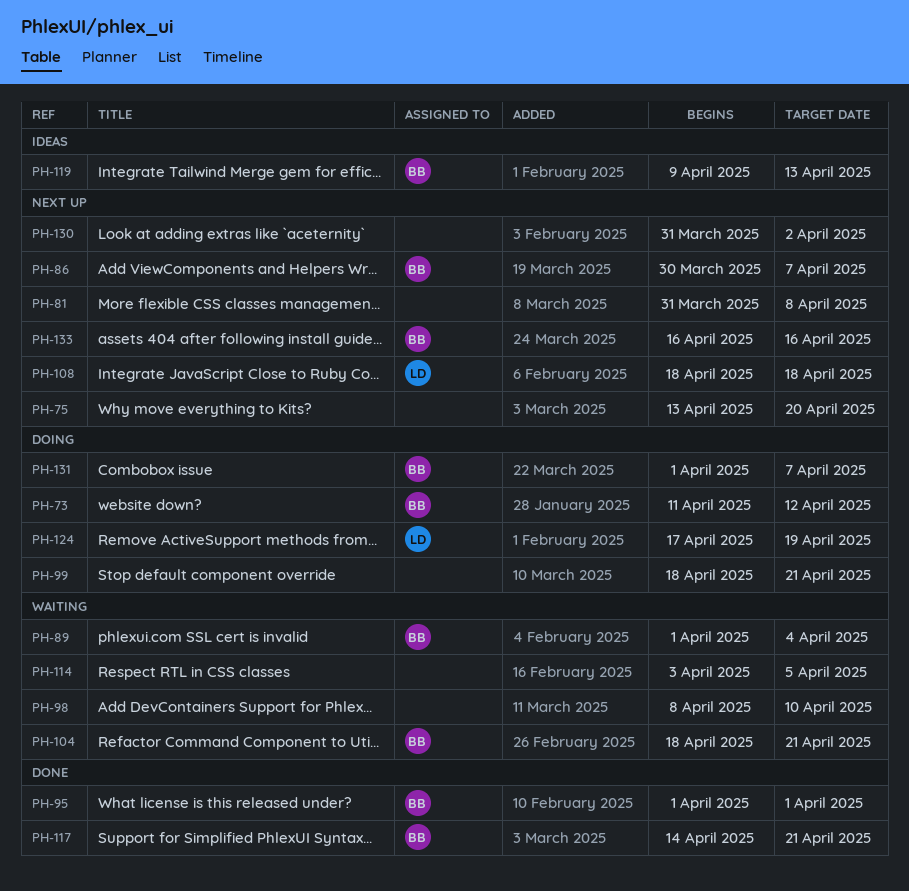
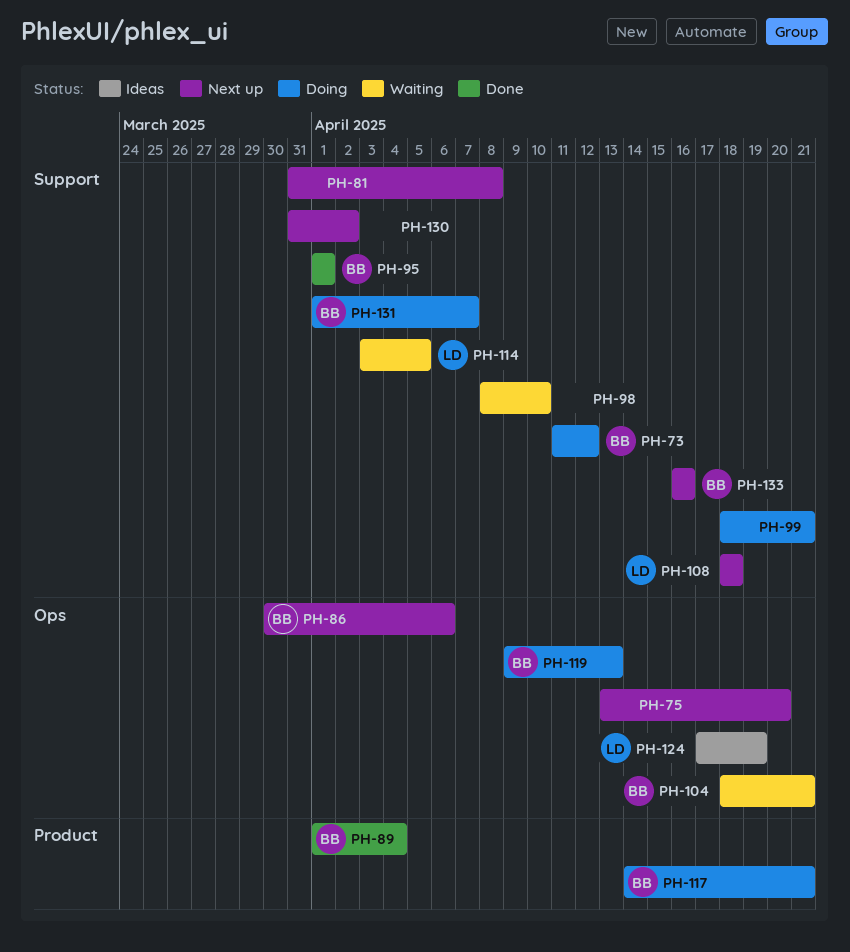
PH-86, due: Apr 7 -> Apr 6
PH-89, status: Waiting -> Done
PH-114, owner: none -> LD
PH-117, status: Done -> Doing
PH-119, status: Ideas -> Doing
PH-124, status: Doing -> Ideas

